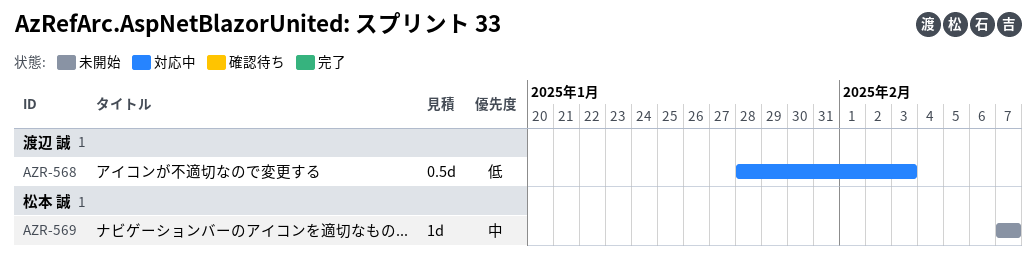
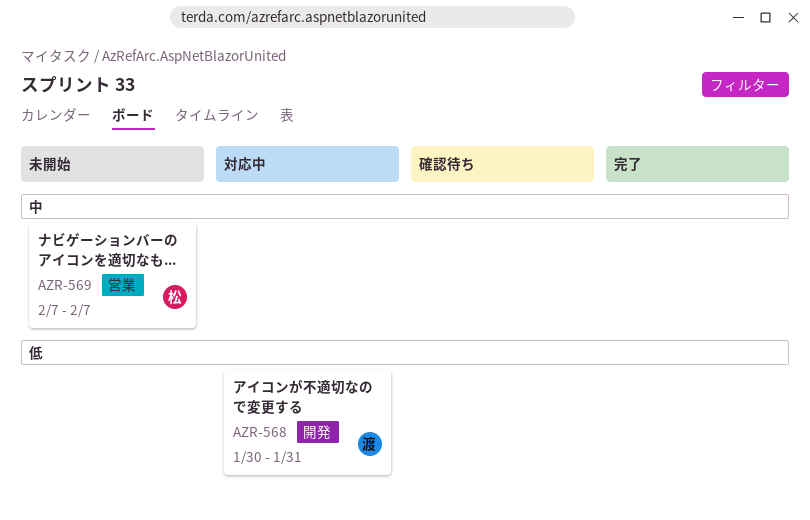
AZR-568, start: Jan 28 -> Jan 30
AZR-568, due: Feb 3 -> Jan 31

